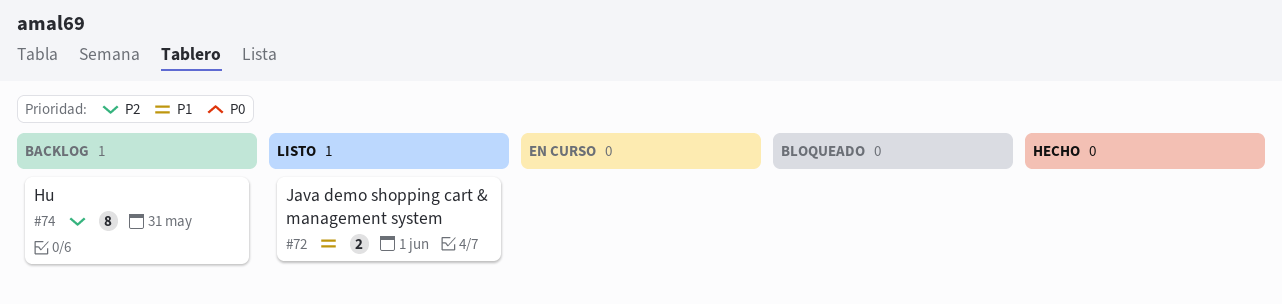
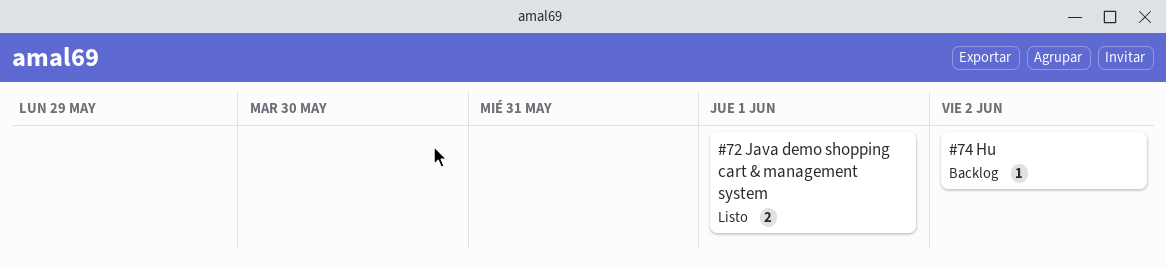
#74, estimate: 8 -> 1
#74, due: May 31 -> Jun 2

